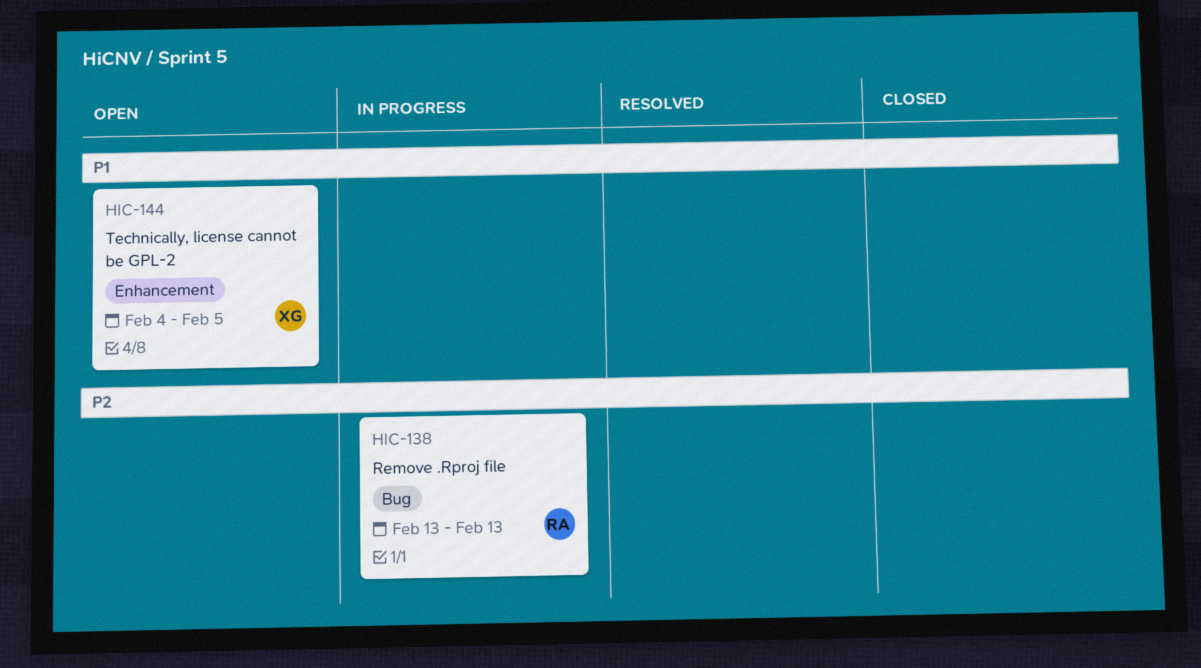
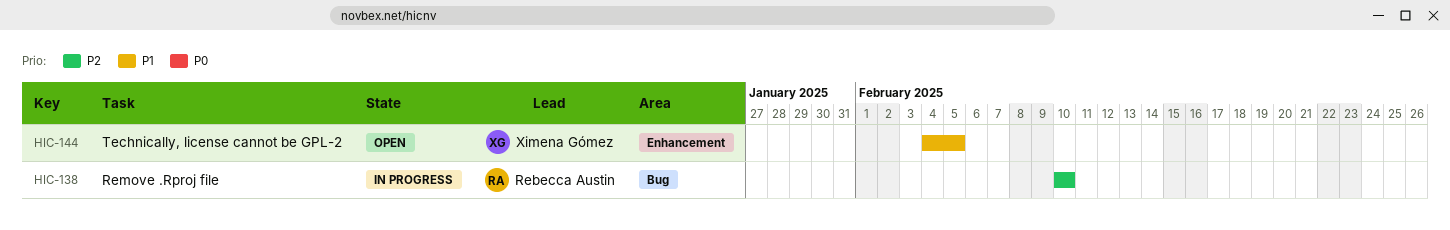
HIC-138, start: Feb 13 -> Feb 10
HIC-138, due: Feb 13 -> Feb 10

